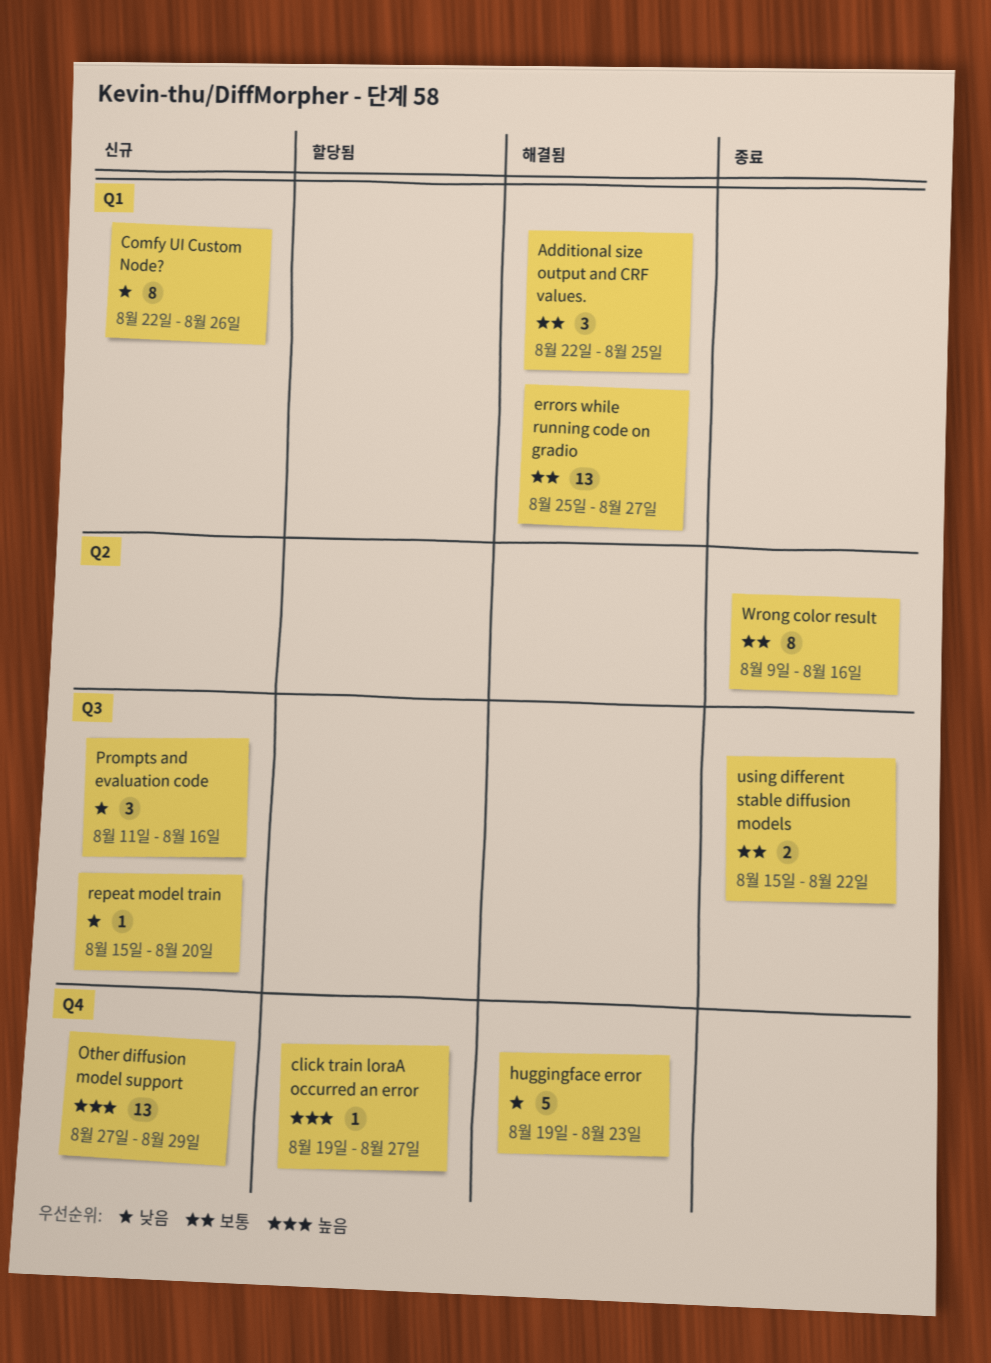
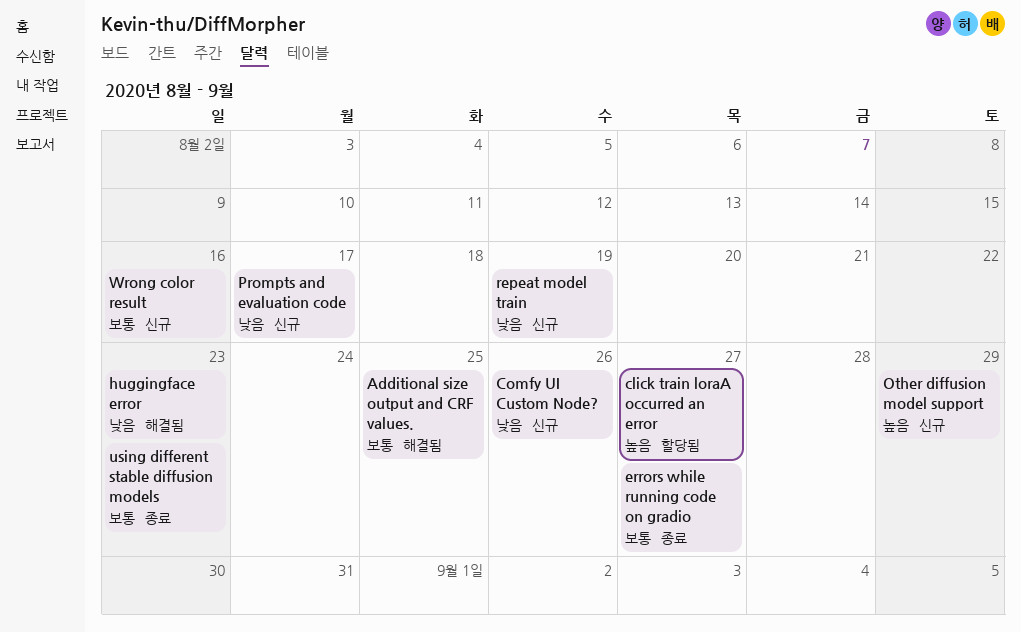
errors while running code on gradio, status: 해결됨 -> 종료
Prompts and evaluation code, due: Aug 16 -> Aug 17
repeat model train, due: Aug 20 -> Aug 19
using different stable diffusion models, due: Aug 22 -> Aug 23
Wrong color result, status: 종료 -> 신규

